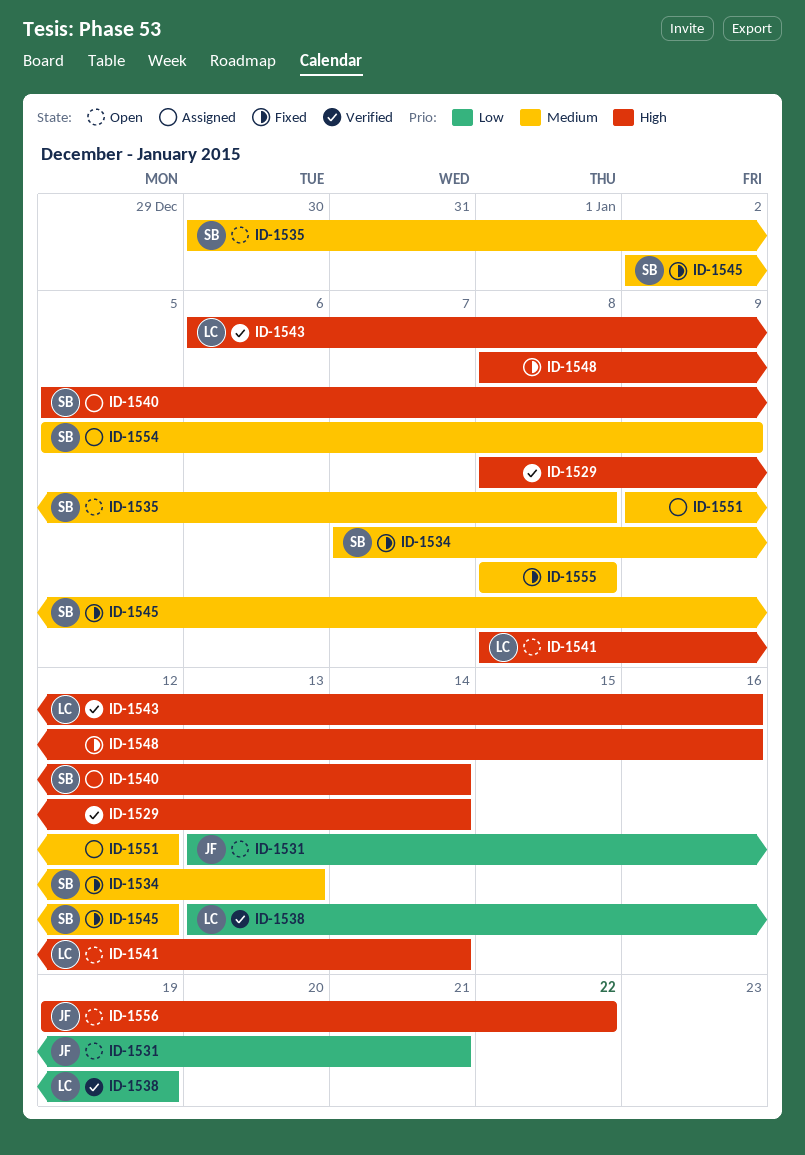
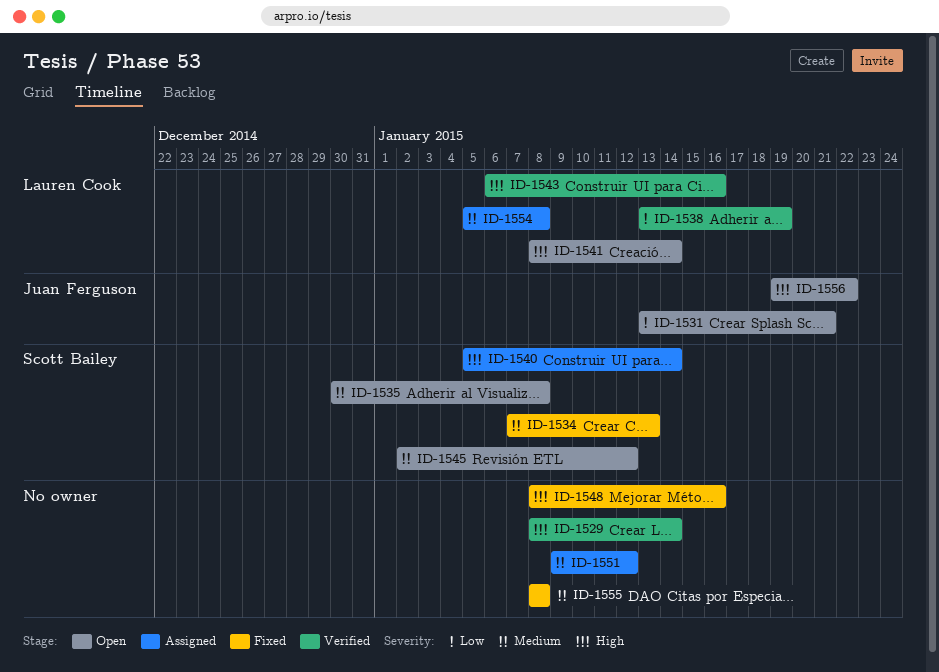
ID-1545, status: Fixed -> Open
ID-1554, owner: Scott Bailey -> Lauren Cook
ID-1554, due: Jan 9 -> Jan 8

